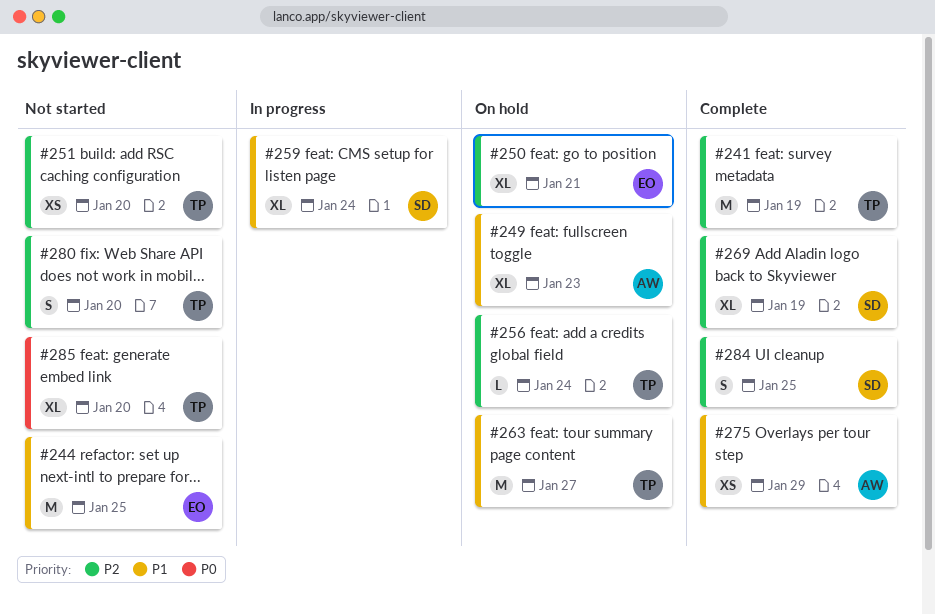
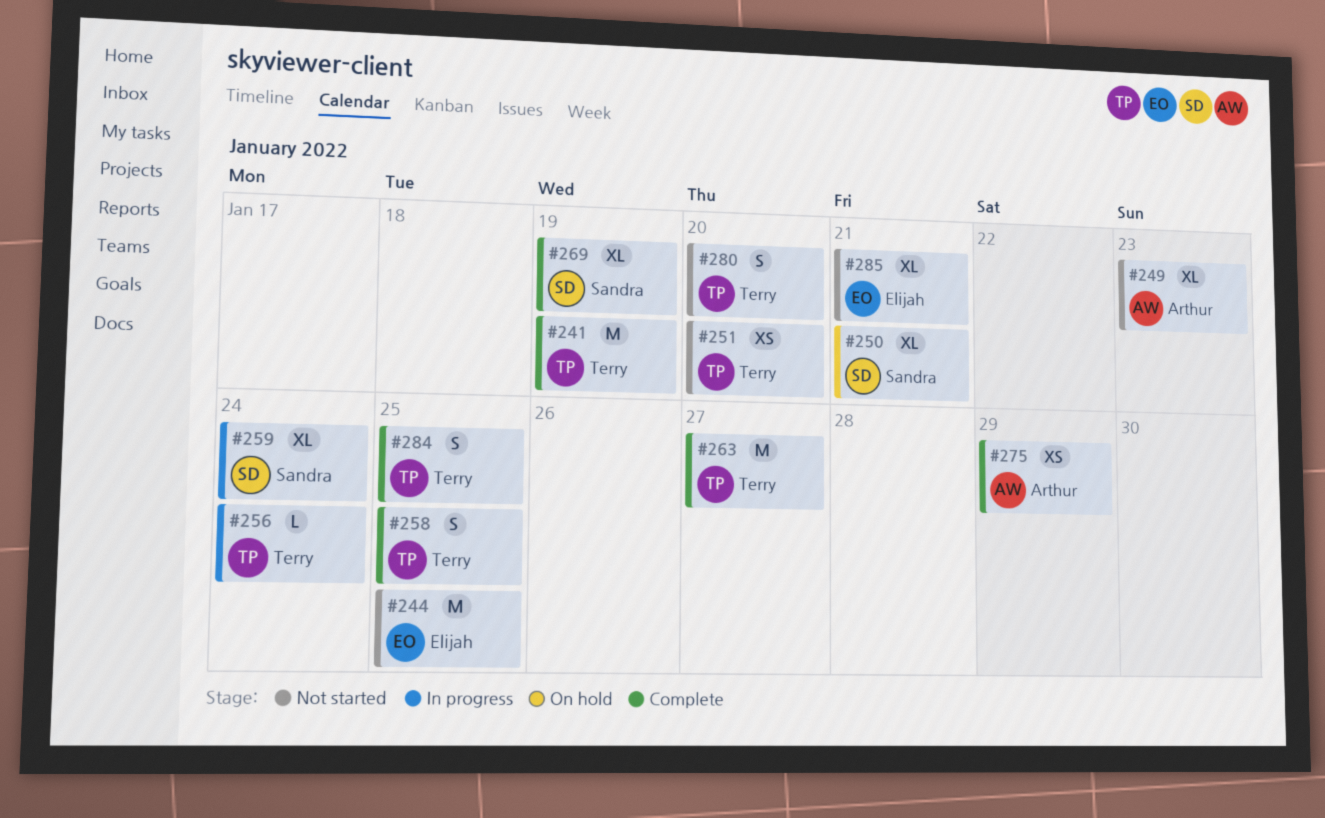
#249, status: On hold -> Not started
#250, owner: Elijah -> Sandra
#256, status: On hold -> In progress
#258: none -> present
#263, status: On hold -> Complete
#284, owner: Sandra -> Terry
#285, owner: Terry -> Elijah
#285, due: Jan 20 -> Jan 21

